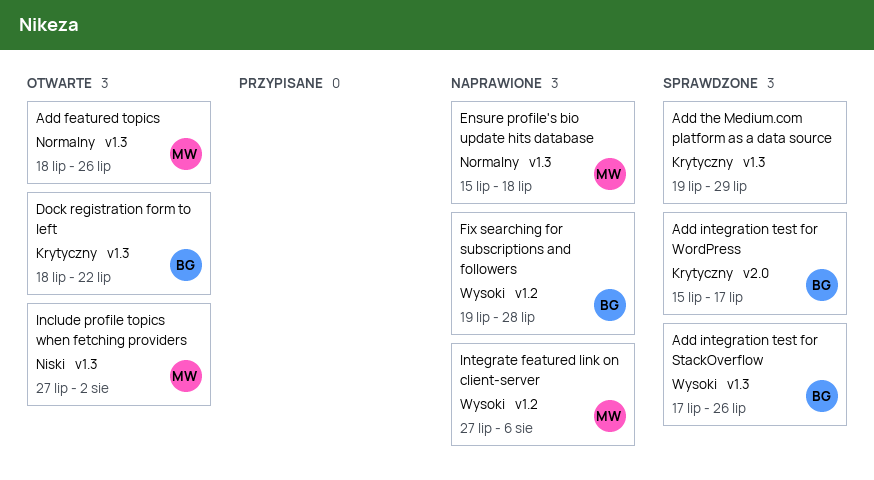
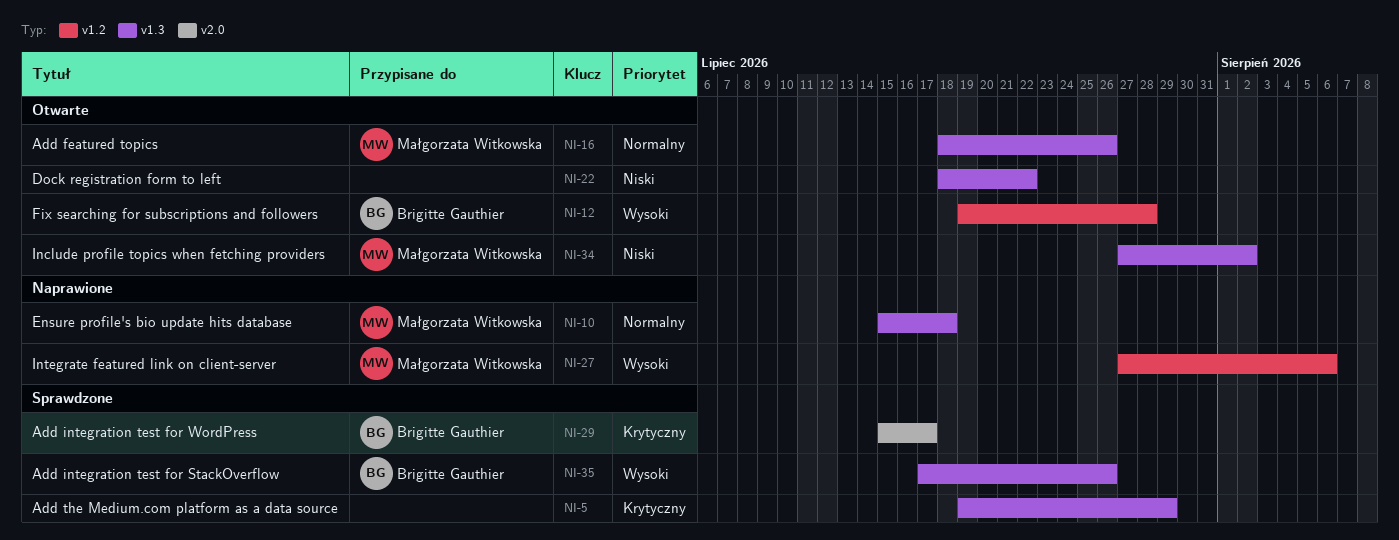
Dock registration form to left, owner: Brigitte Gauthier -> none
Dock registration form to left, priority: Krytyczny -> Niski
Fix searching for subscriptions and followers, status: Naprawione -> Otwarte

